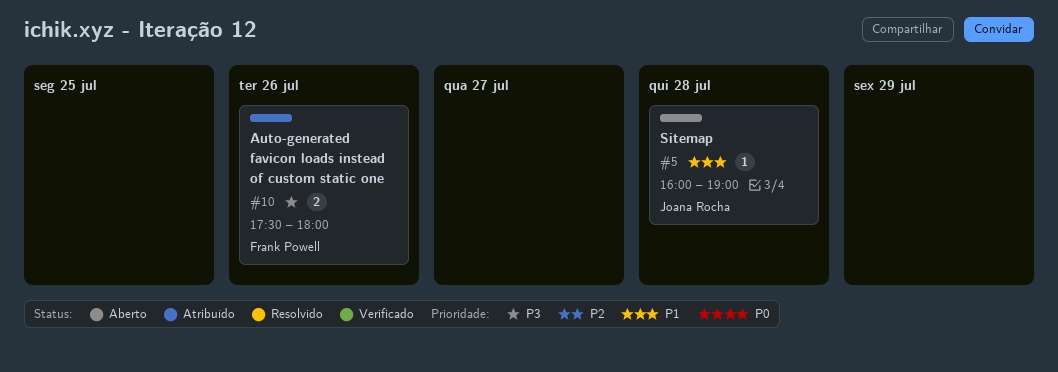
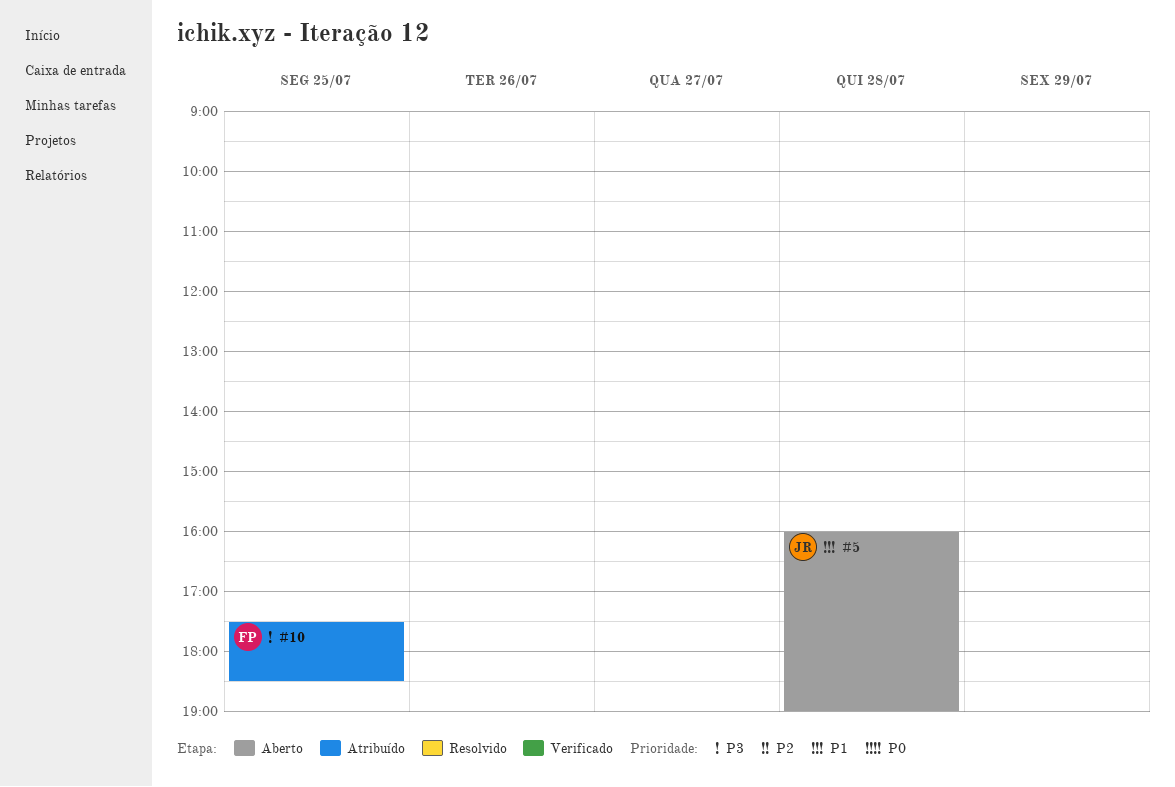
#10, day: Jul 26 -> Jul 25
#10, ends: 18:00 -> 18:30

